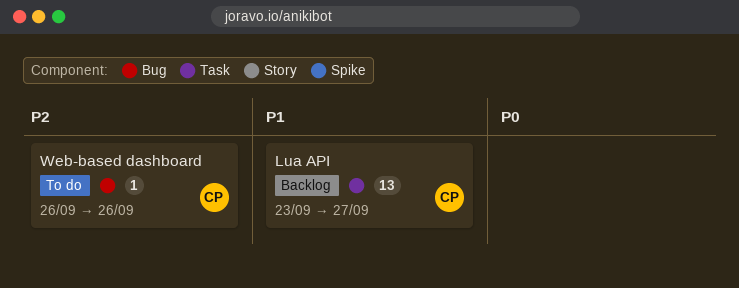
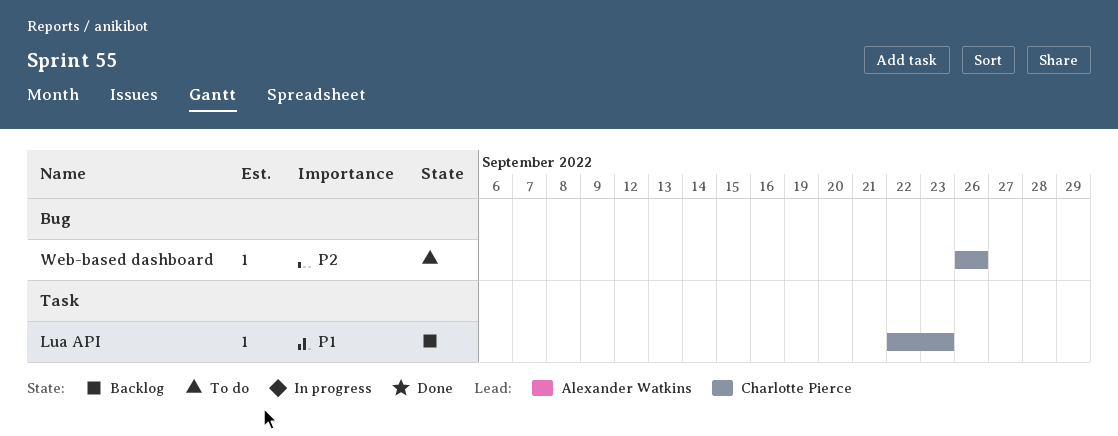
Lua API, estimate: 13 -> 1
Lua API, start: Sep 23 -> Sep 22
Lua API, due: Sep 27 -> Sep 23

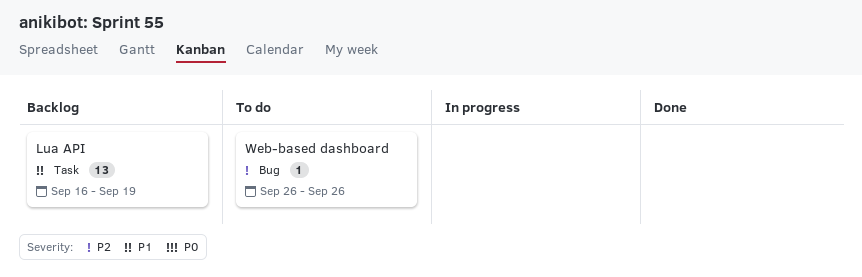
Lua API, estimate: 1 -> 13
Lua API, start: Sep 22 -> Sep 16
Lua API, due: Sep 23 -> Sep 19

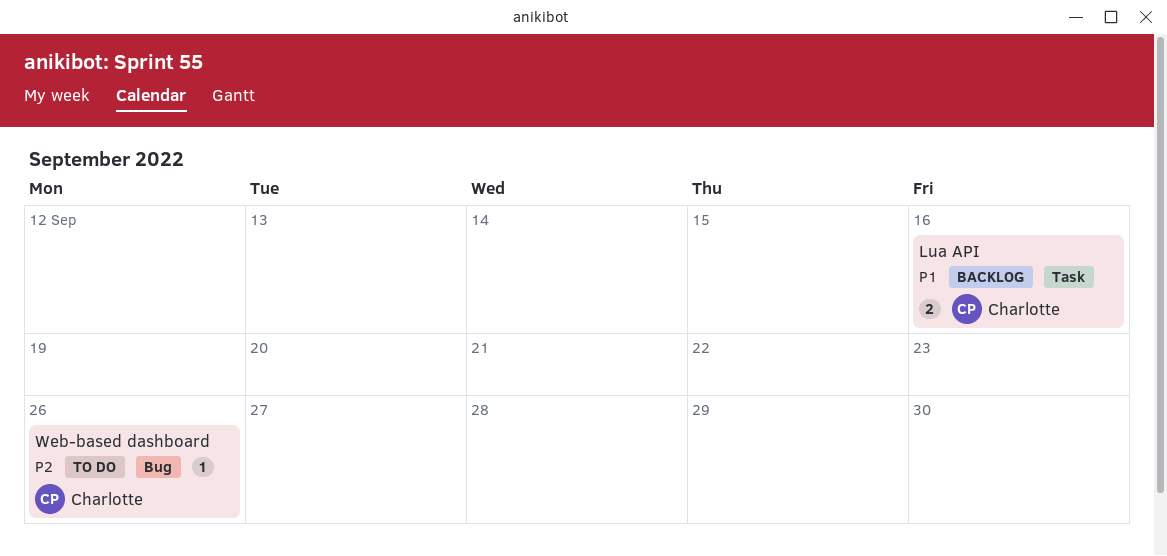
Lua API, estimate: 13 -> 2
Lua API, due: Sep 19 -> Sep 16

